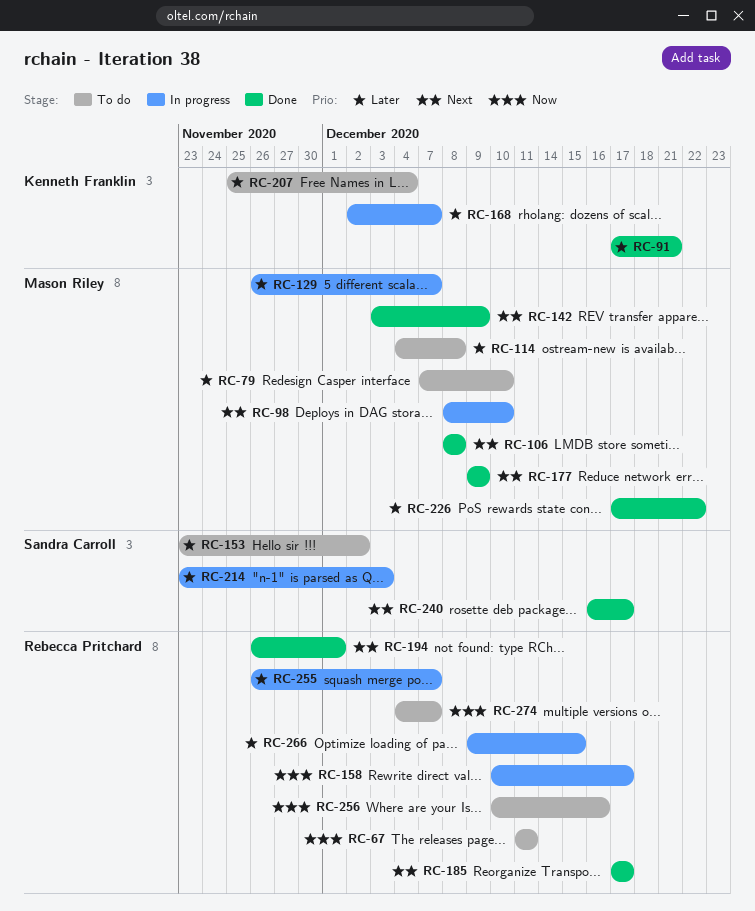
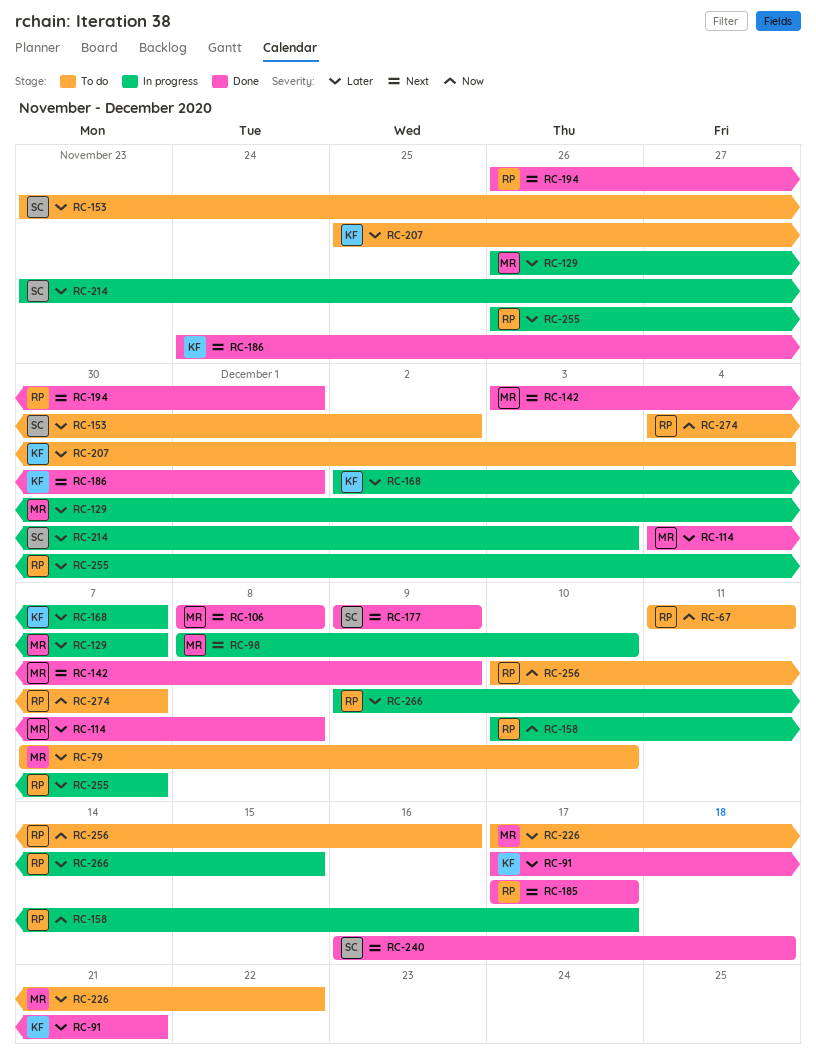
RC-114, status: To do -> Done
RC-177, owner: Mason Riley -> Sandra Carroll
RC-186: none -> present
RC-226, status: Done -> To do
RC-240, due: Dec 17 -> Dec 18

